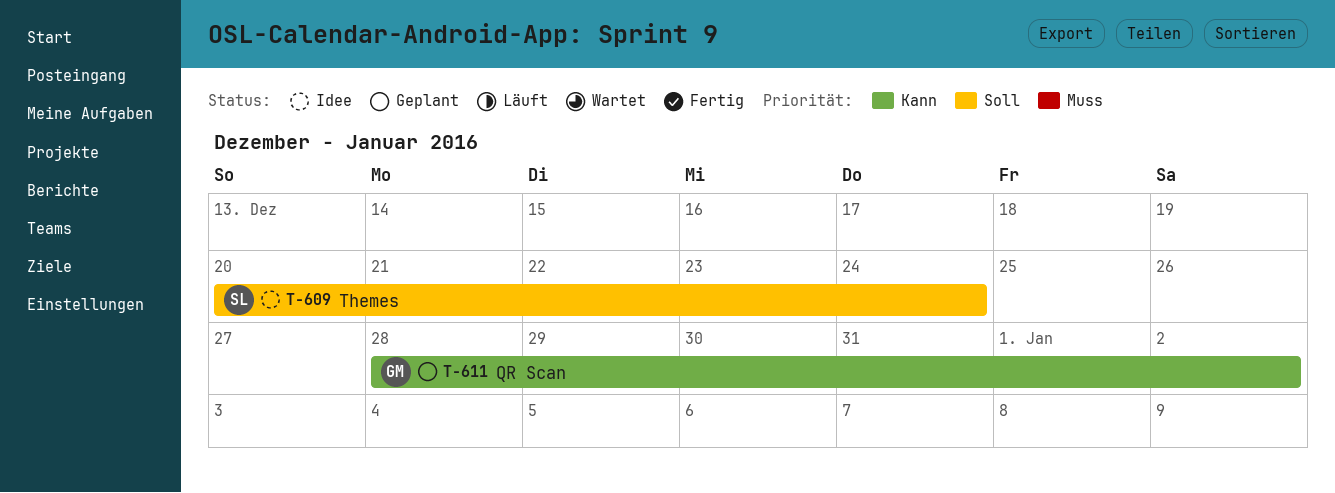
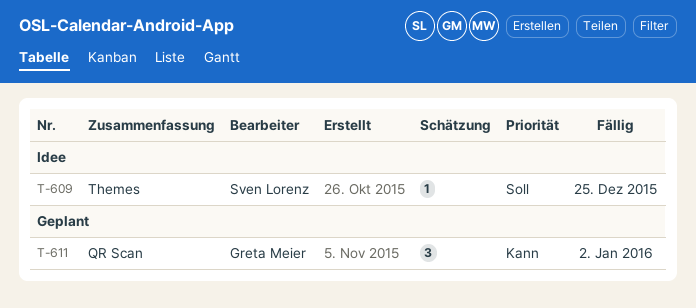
T-609, due: Dec 24 -> Dec 25

